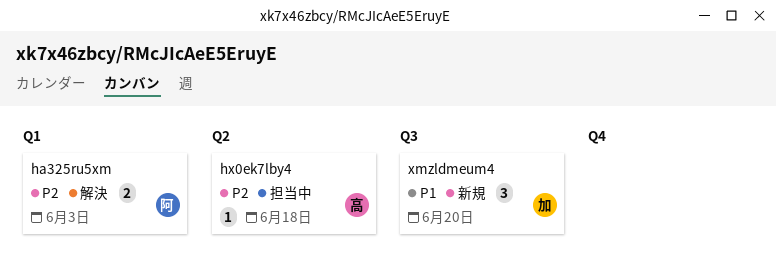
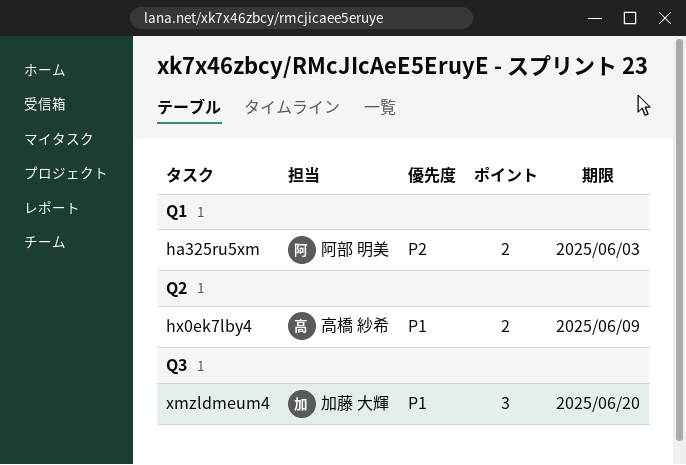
hx0ek7lby4, priority: P2 -> P1
hx0ek7lby4, estimate: 1 -> 2
hx0ek7lby4, due: Jun 18 -> Jun 9

